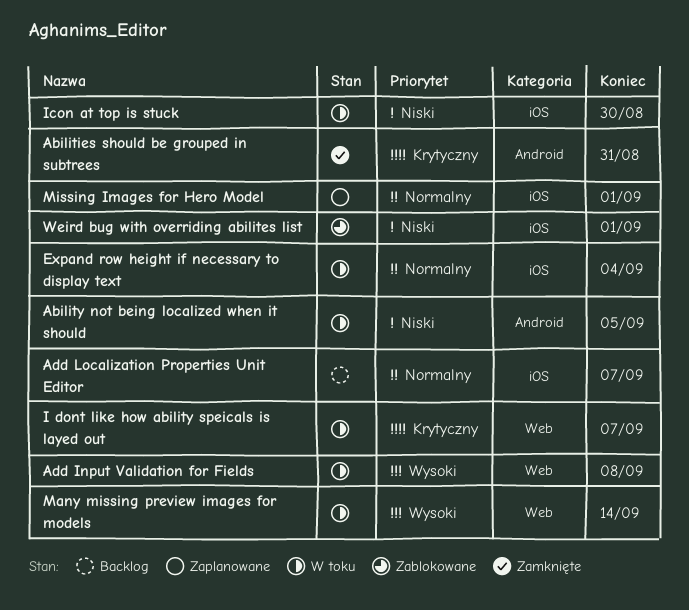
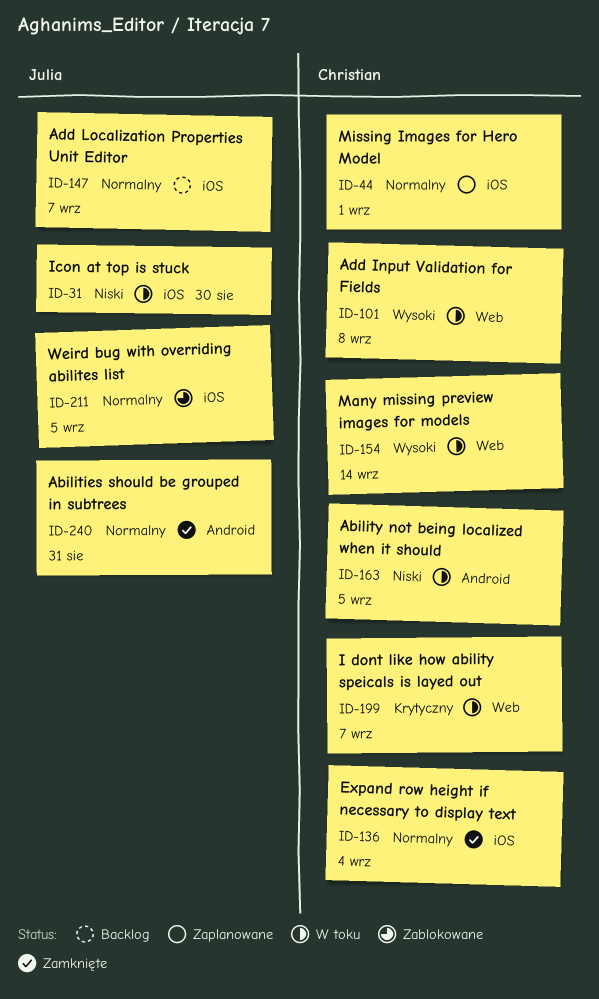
Abilities should be grouped in subtrees, priority: Krytyczny -> Normalny
Expand row height if necessary to display text, status: W toku -> Zamknięte
Weird bug with overriding abilites list, priority: Niski -> Normalny
Weird bug with overriding abilites list, due: Sep 1 -> Sep 5

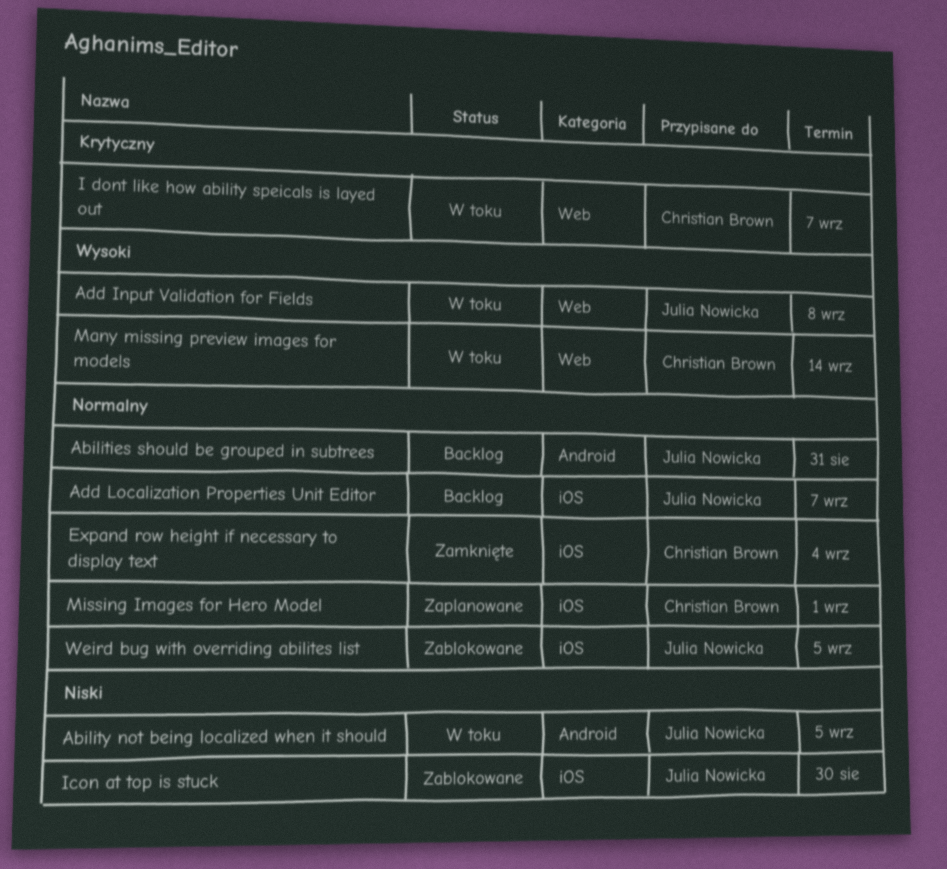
Abilities should be grouped in subtrees, status: Zamknięte -> Backlog
Ability not being localized when it should, owner: Christian Brown -> Julia Nowicka
Add Input Validation for Fields, owner: Christian Brown -> Julia Nowicka
Icon at top is stuck, status: W toku -> Zablokowane

